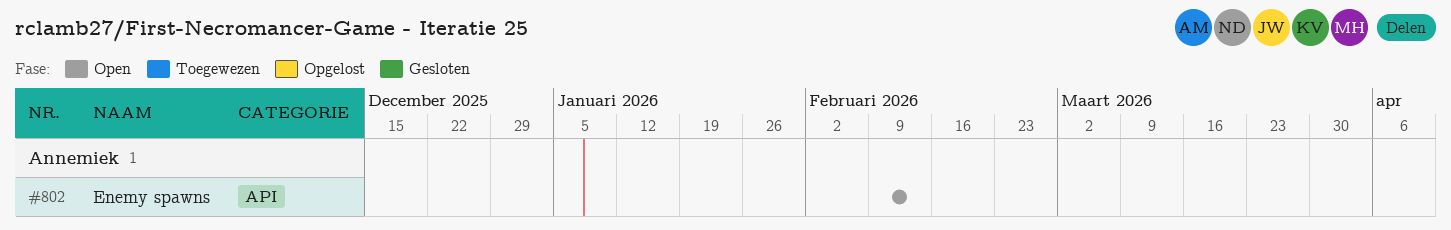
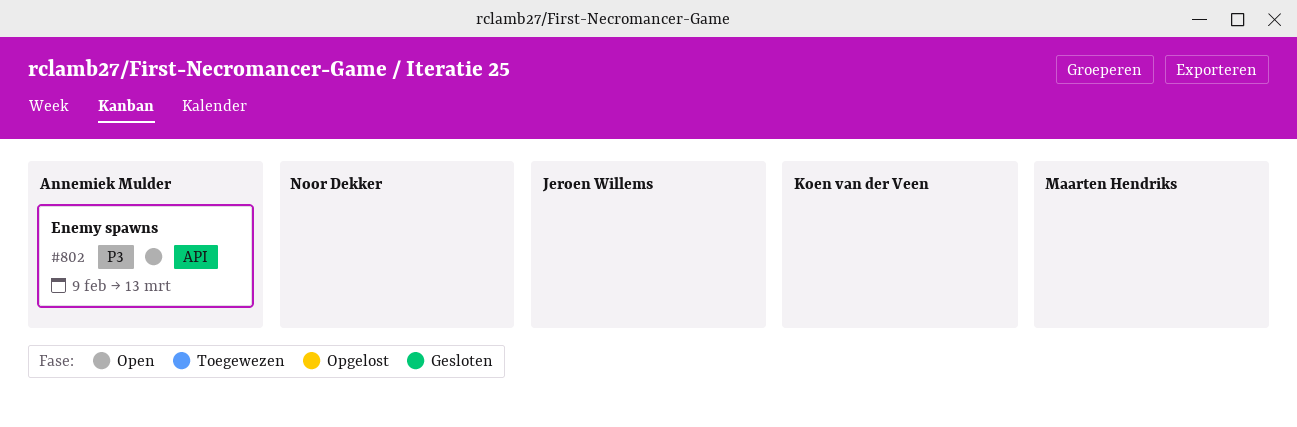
#802, due: Feb 13 -> Mar 13

